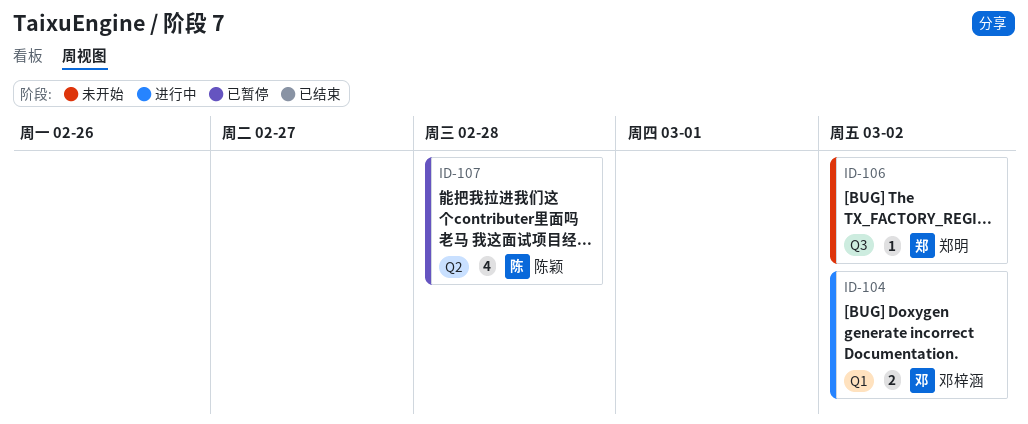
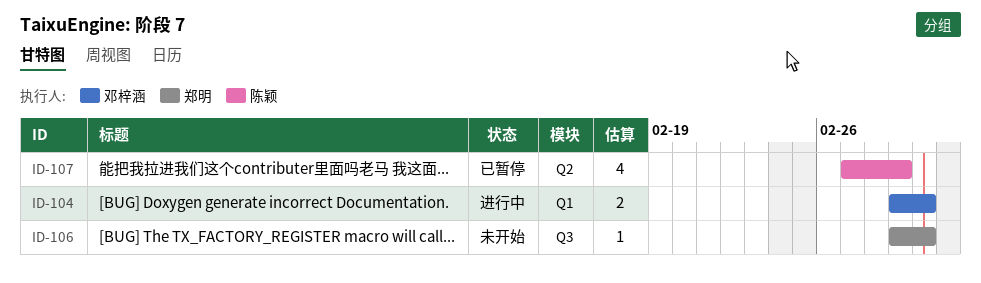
ID-107, due: Feb 28 -> Mar 1

